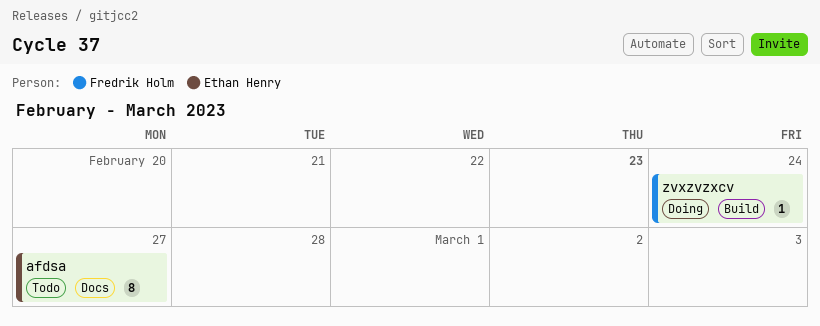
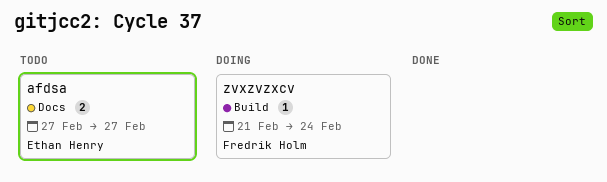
afdsa, estimate: 8 -> 2

